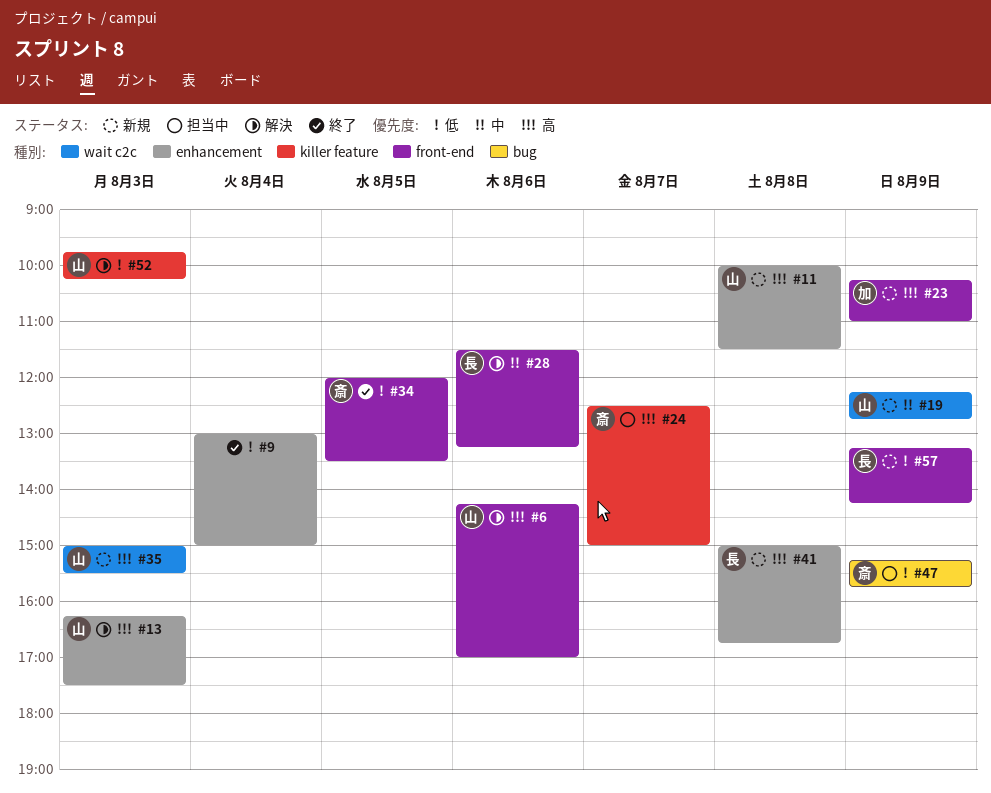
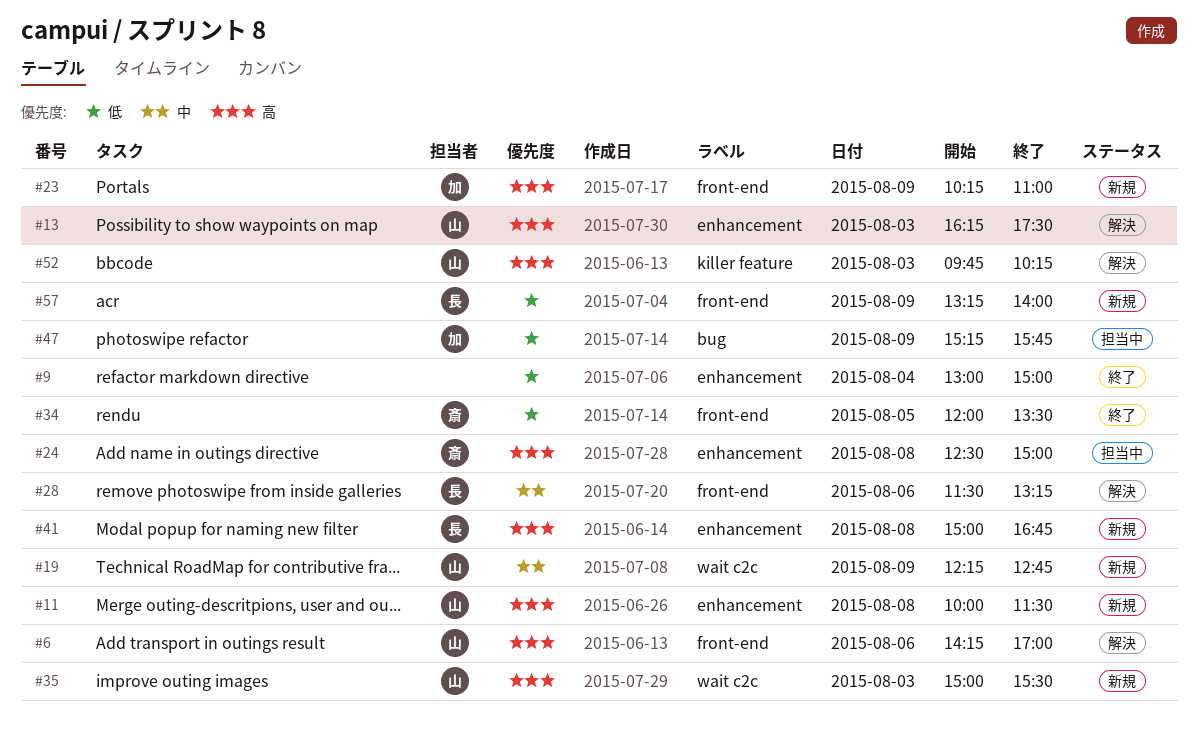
#24, label: killer feature -> enhancement
#24, day: Aug 7 -> Aug 8
#47, owner: 斎 -> 加
#52, priority: 低 -> 高
#57, ends: 14:15 -> 14:00

